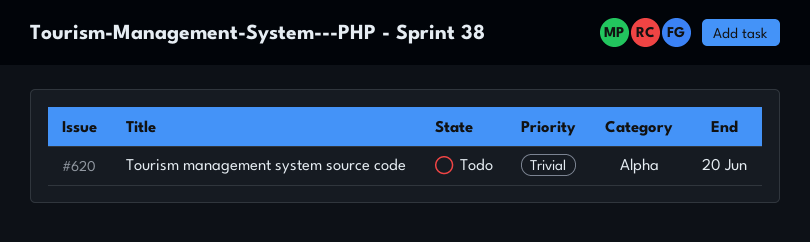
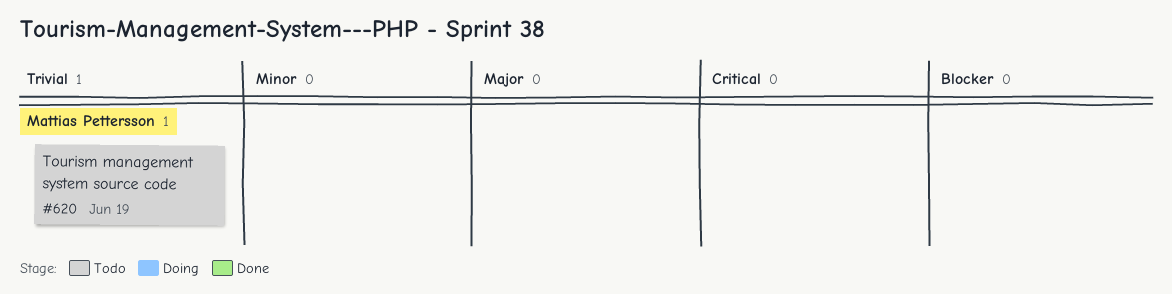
#620, due: Jun 20 -> Jun 19

